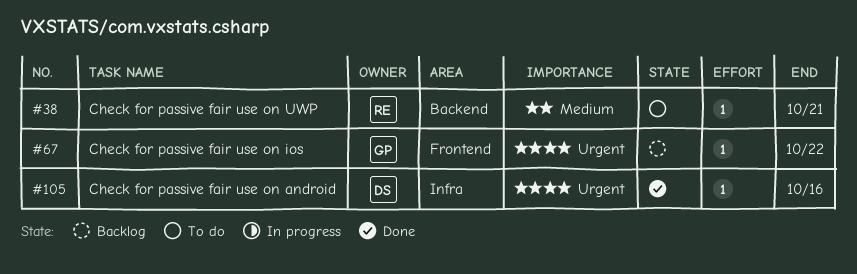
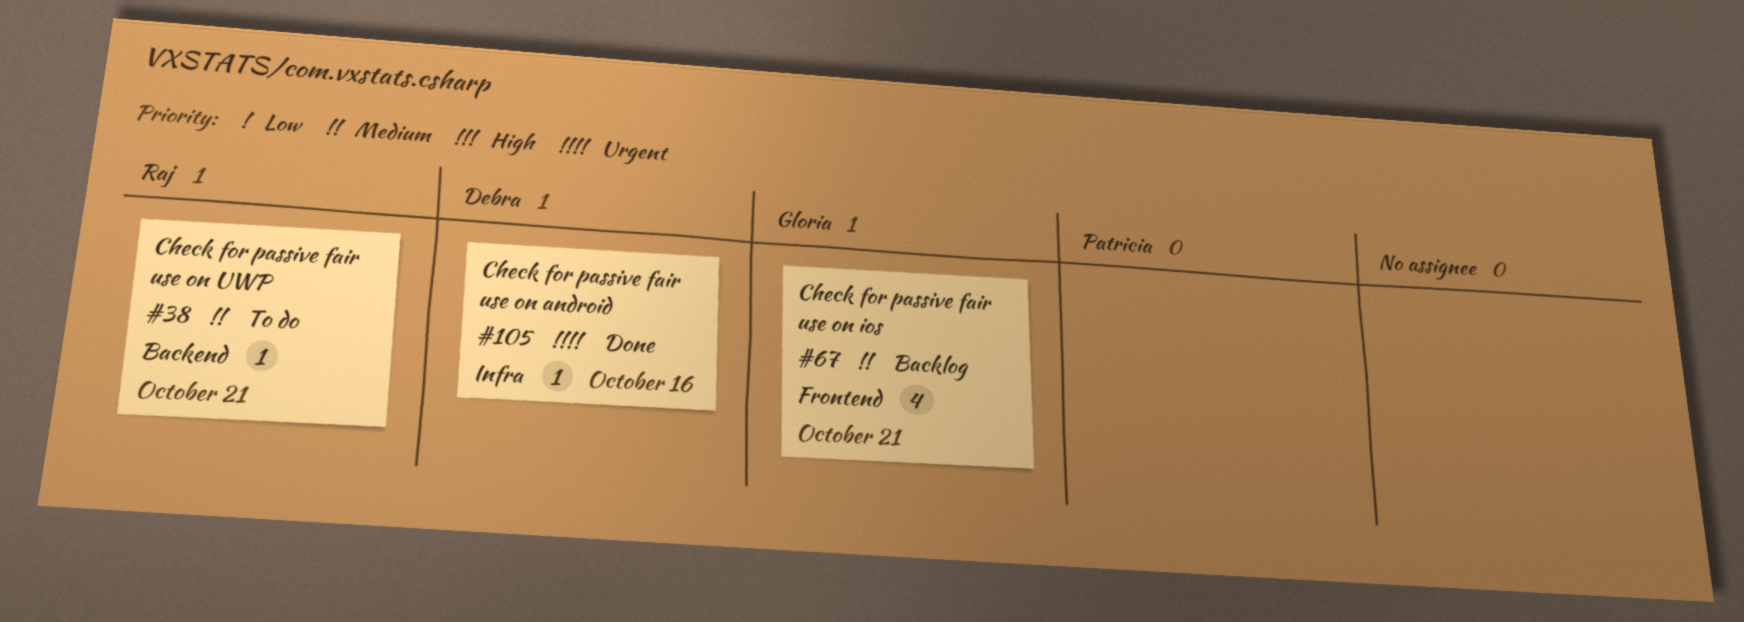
#67, priority: Urgent -> Medium
#67, estimate: 1 -> 4
#67, due: Oct 22 -> Oct 21

